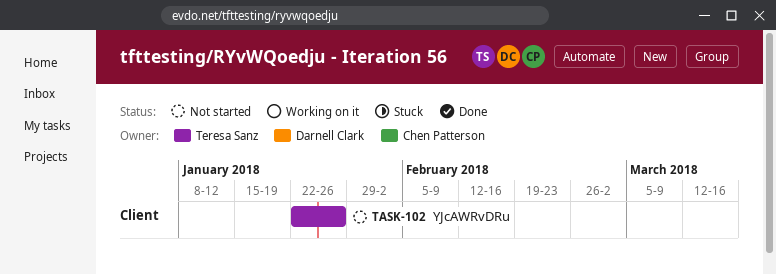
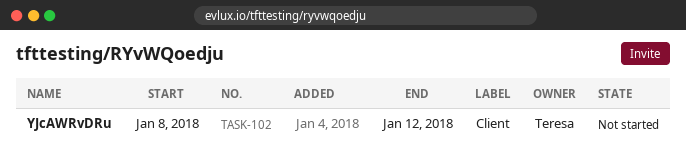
TASK-102, start: Jan 22 -> Jan 8
TASK-102, due: Jan 26 -> Jan 12

